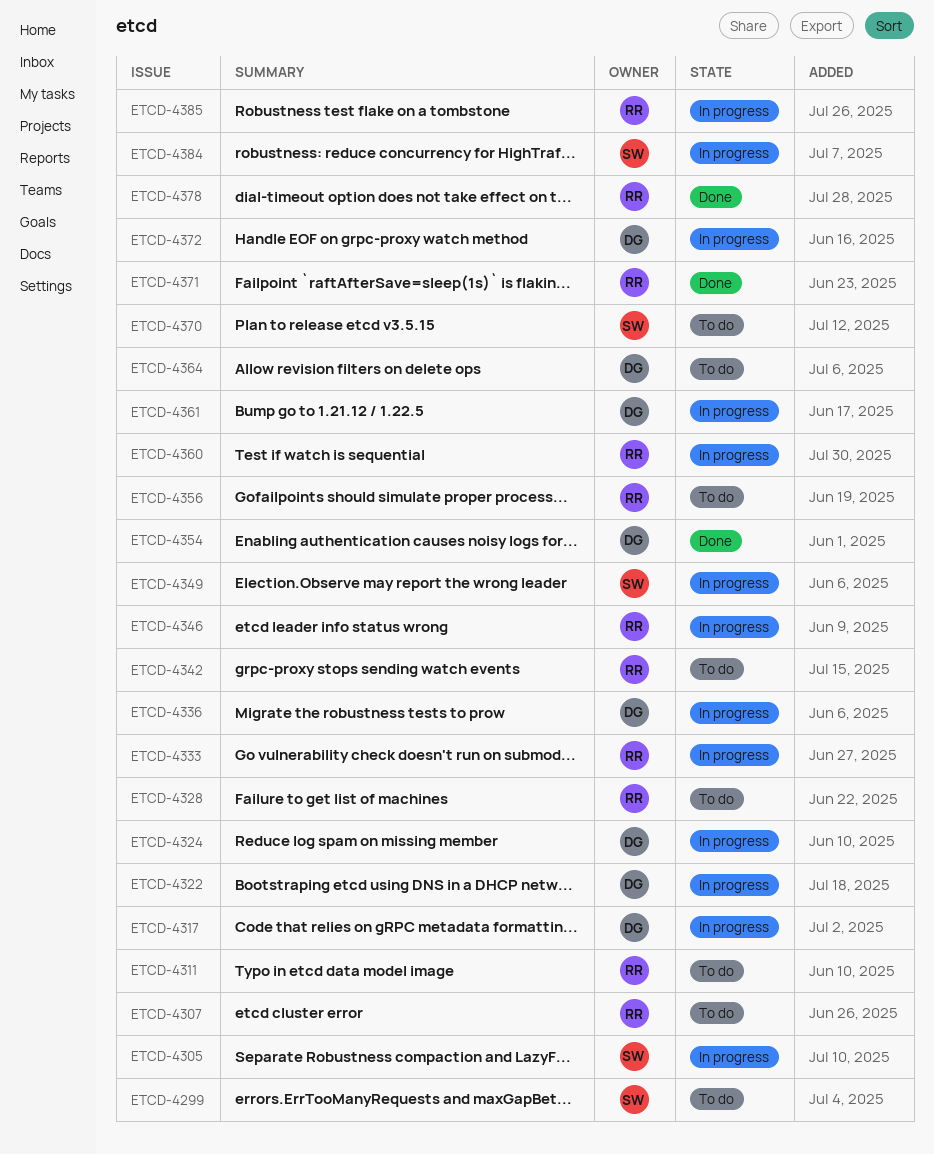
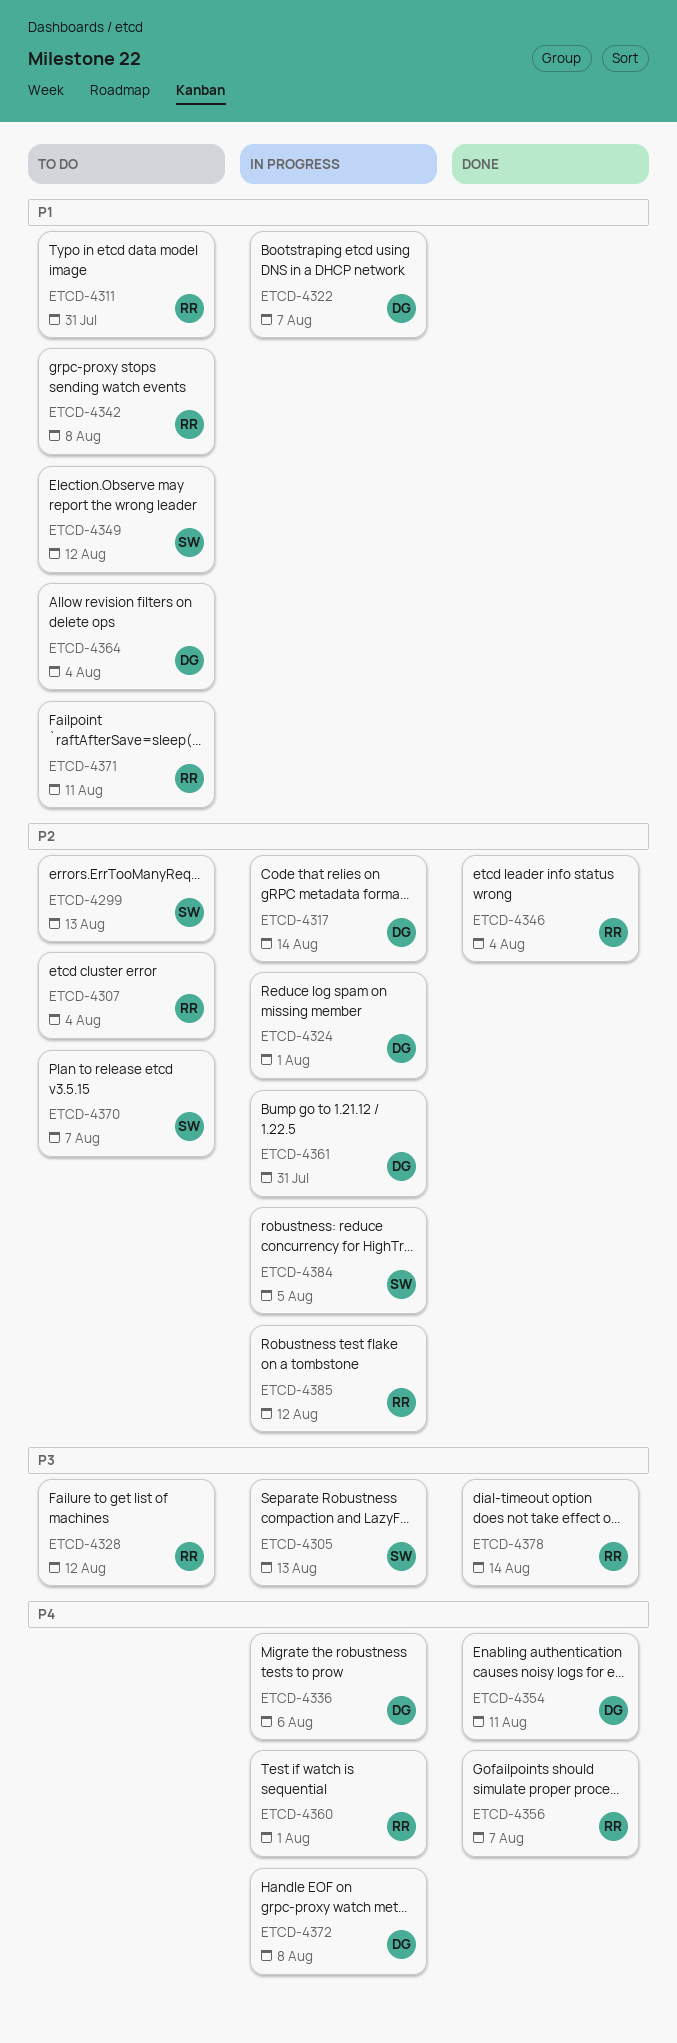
ETCD-4333: present -> none
ETCD-4346, status: In progress -> Done
ETCD-4349, status: In progress -> To do
ETCD-4356, status: To do -> Done
ETCD-4371, status: Done -> To do

